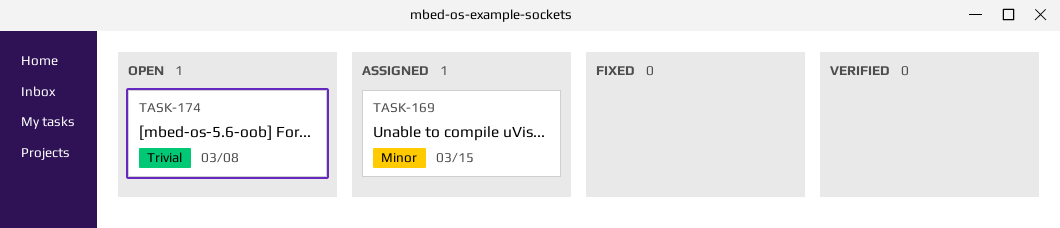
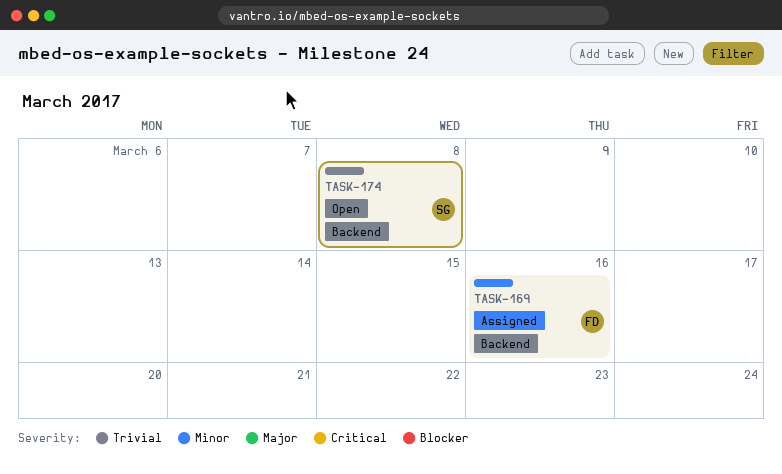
TASK-169, due: Mar 15 -> Mar 16

